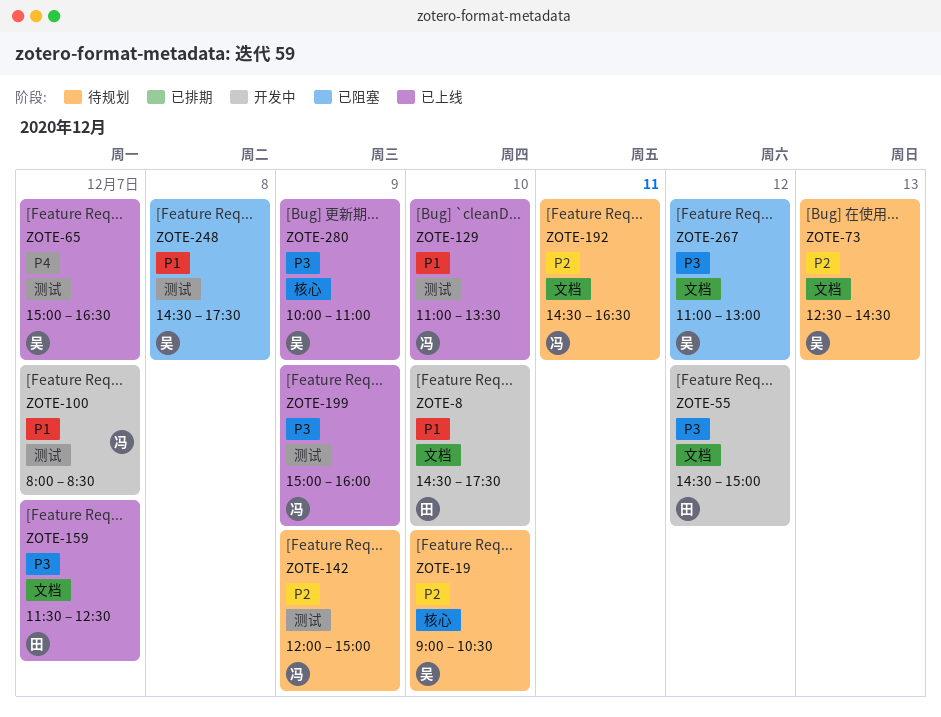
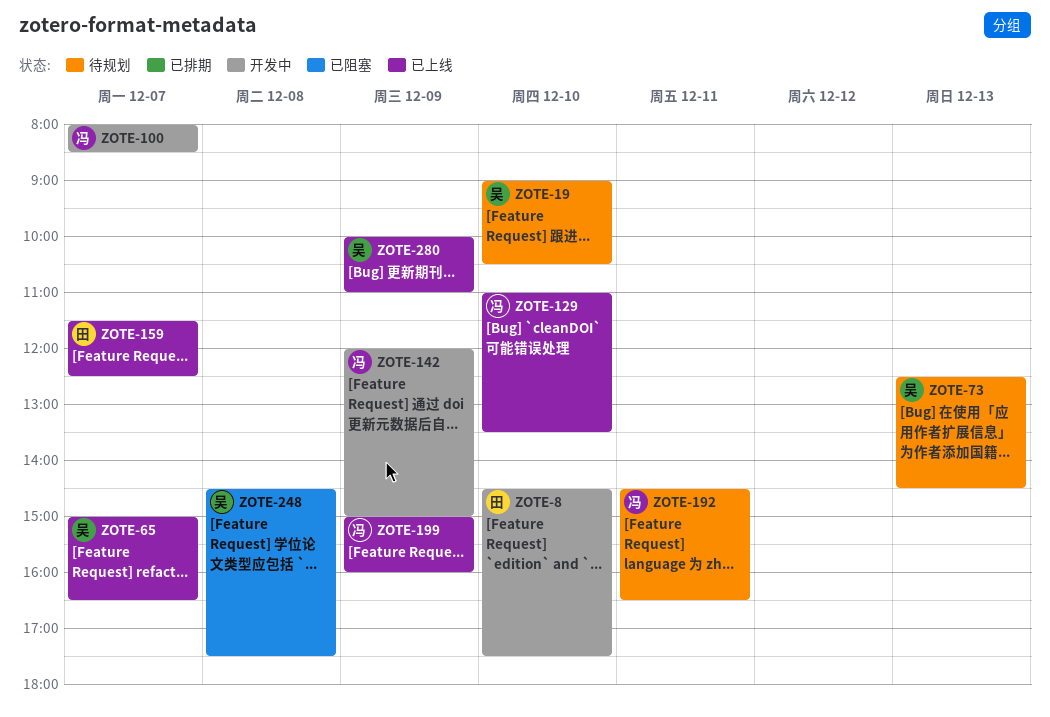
ZOTE-55: present -> none
ZOTE-142, status: 待规划 -> 开发中
ZOTE-267: present -> none

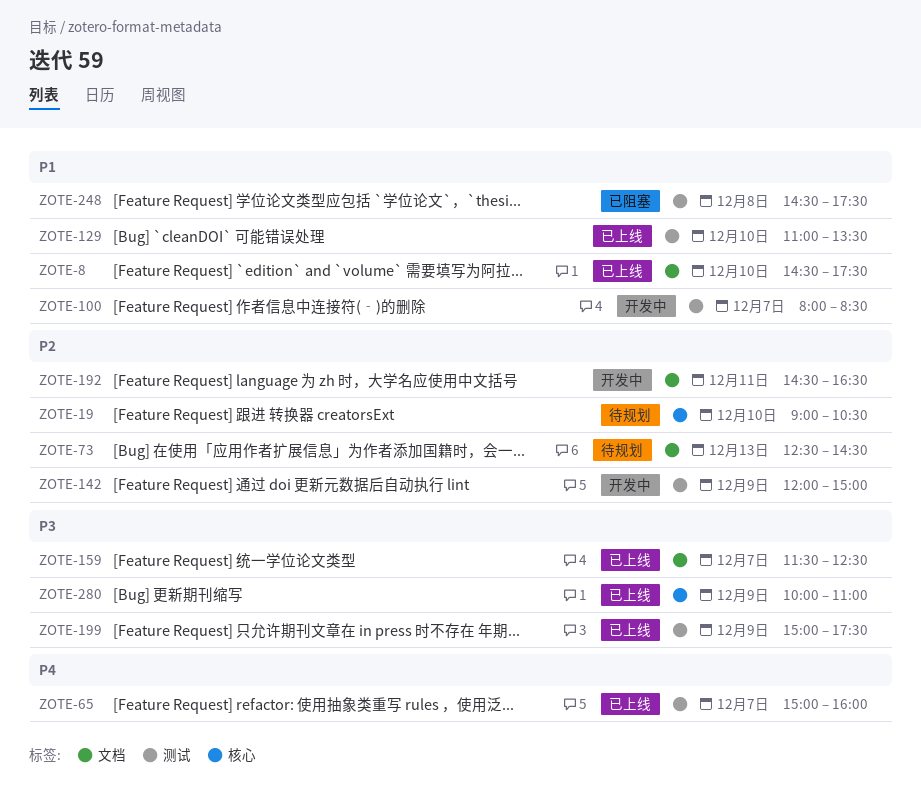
ZOTE-8, status: 开发中 -> 已上线
ZOTE-65, ends: 16:30 -> 16:00
ZOTE-192, status: 待规划 -> 开发中
ZOTE-199, ends: 16:00 -> 17:30

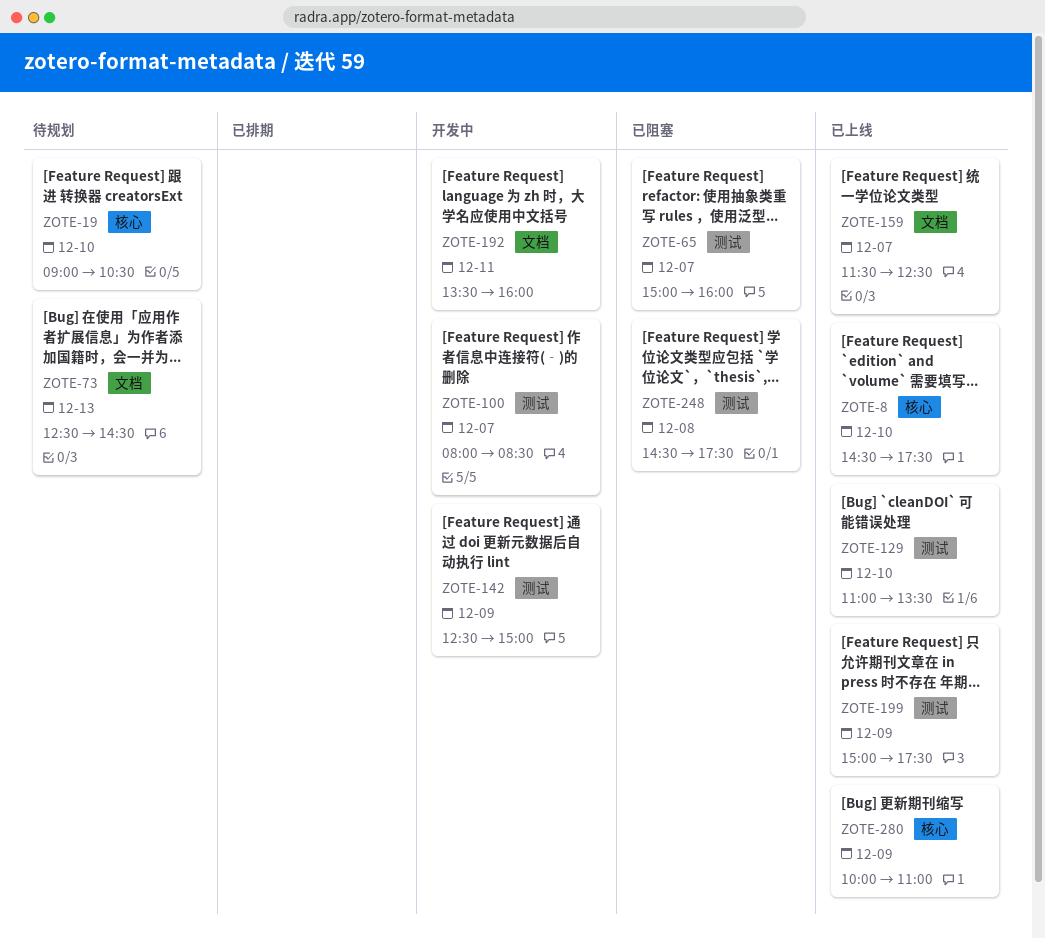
ZOTE-8, label: 文档 -> 核心
ZOTE-65, status: 已上线 -> 已阻塞
ZOTE-142, begins: 12:00 -> 12:30
ZOTE-192, begins: 14:30 -> 13:30
ZOTE-192, ends: 16:30 -> 16:00

